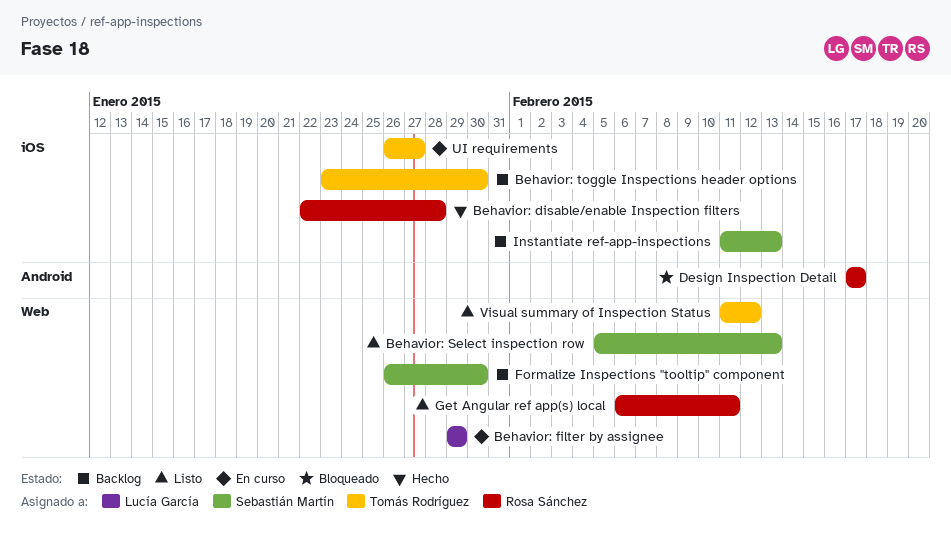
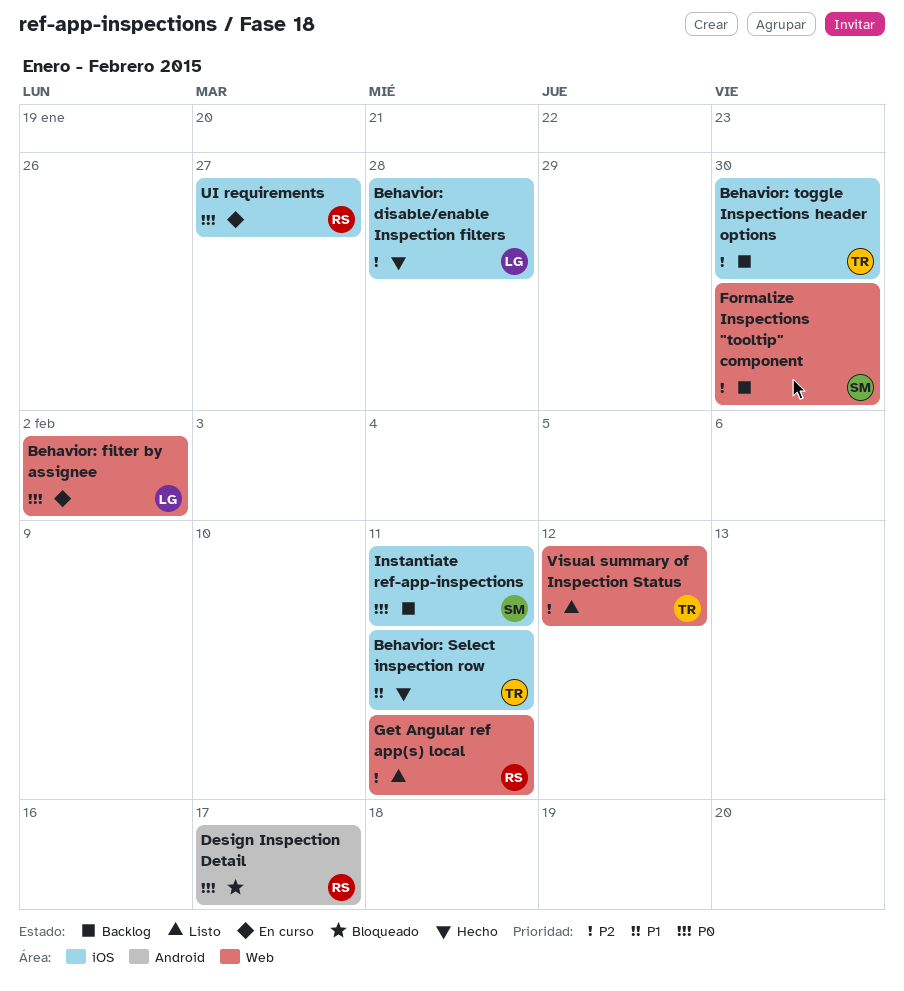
Behavior: disable/enable Inspection filters, owner: Rosa Sánchez -> Lucía García
Behavior: filter by assignee, due: Jan 29 -> Feb 2
Behavior: Select inspection row, status: Listo -> Hecho
Behavior: Select inspection row, owner: Sebastián Martín -> Tomás Rodríguez
Behavior: Select inspection row, label: Web -> iOS
Behavior: Select inspection row, due: Feb 13 -> Feb 11
Instantiate ref-app-inspections, due: Feb 13 -> Feb 11
UI requirements, owner: Tomás Rodríguez -> Rosa Sánchez

